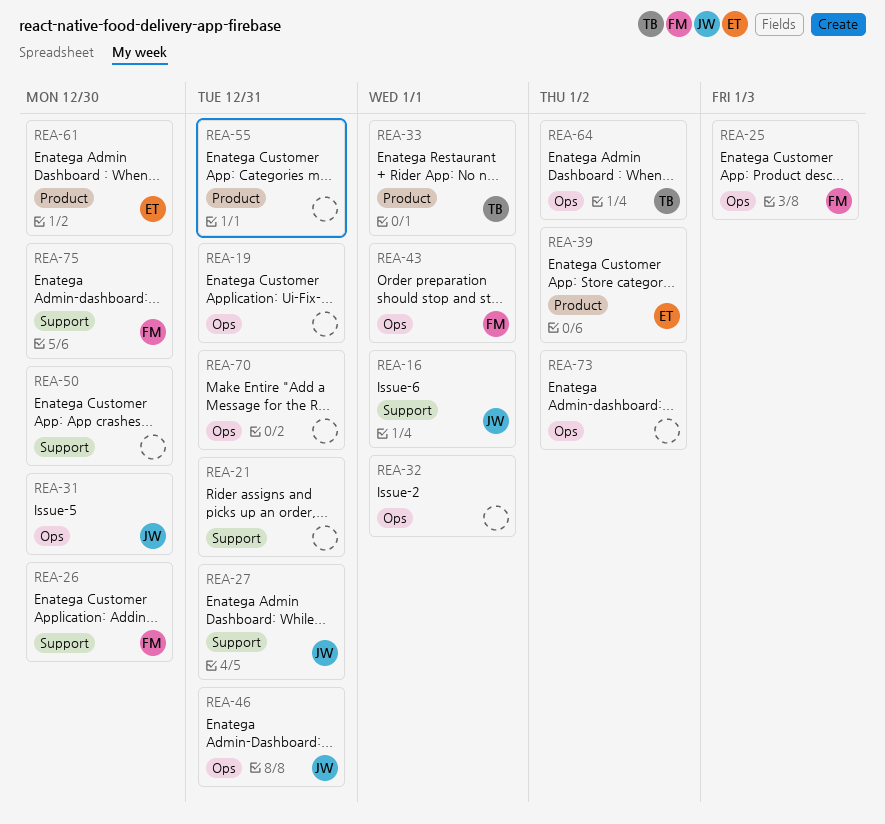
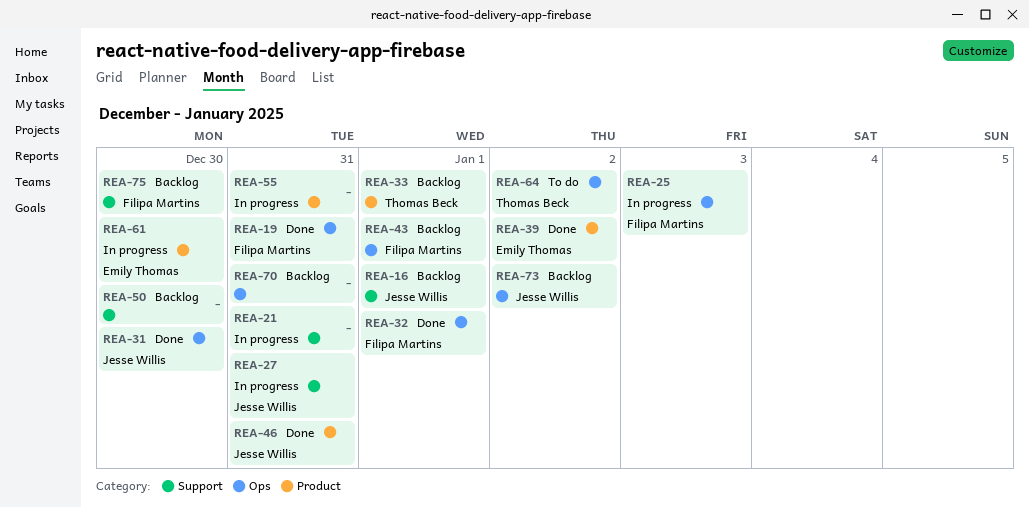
REA-19, owner: none -> Filipa Martins
REA-26: present -> none
REA-32, owner: none -> Filipa Martins
REA-46, label: Ops -> Product
REA-73, owner: none -> Jesse Willis

